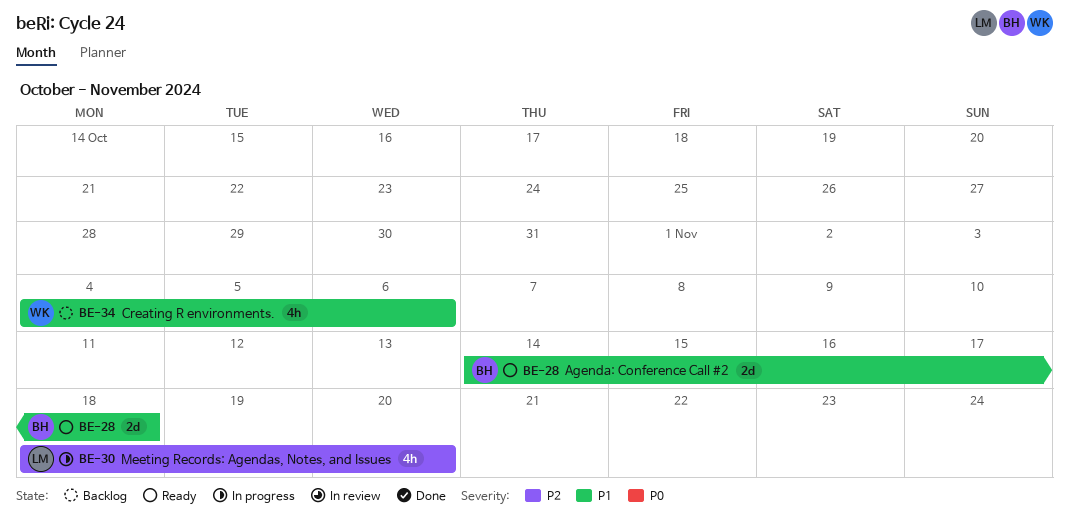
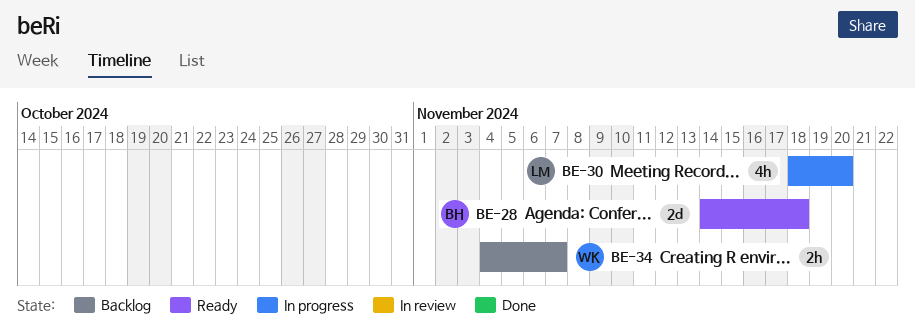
BE-34, estimate: 4h -> 2h
BE-34, due: Nov 6 -> Nov 7

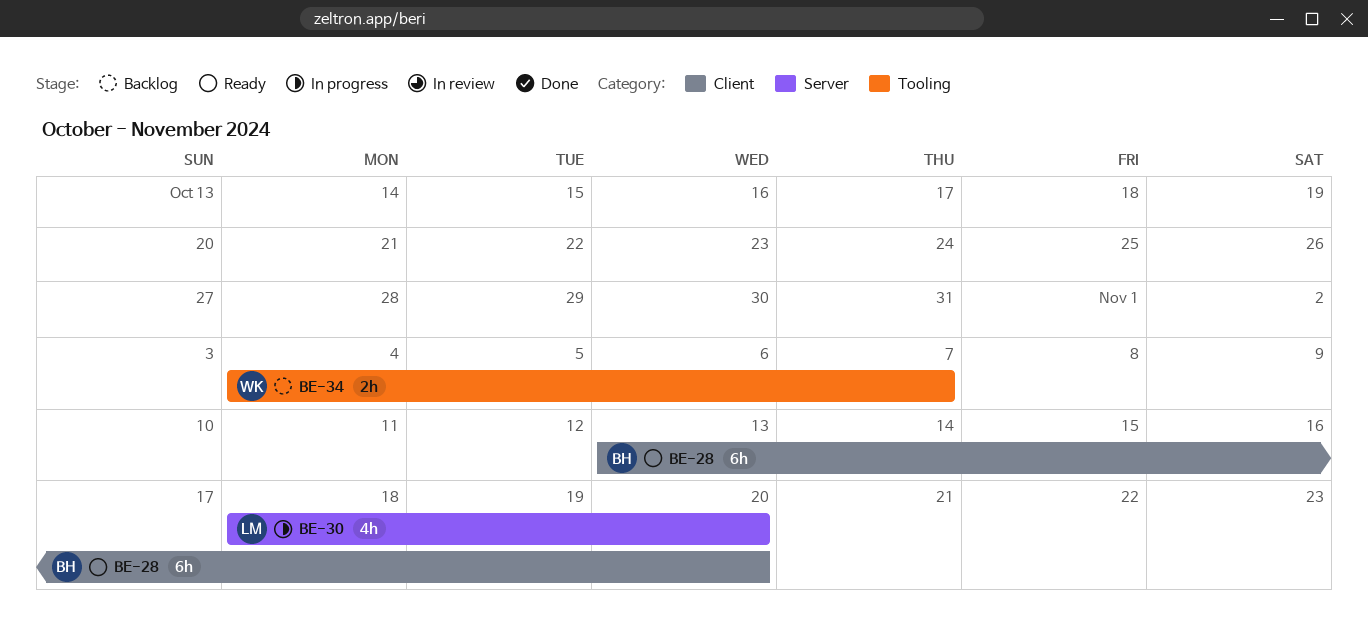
BE-28, estimate: 2d -> 6h
BE-28, start: Nov 14 -> Nov 13
BE-28, due: Nov 18 -> Nov 20

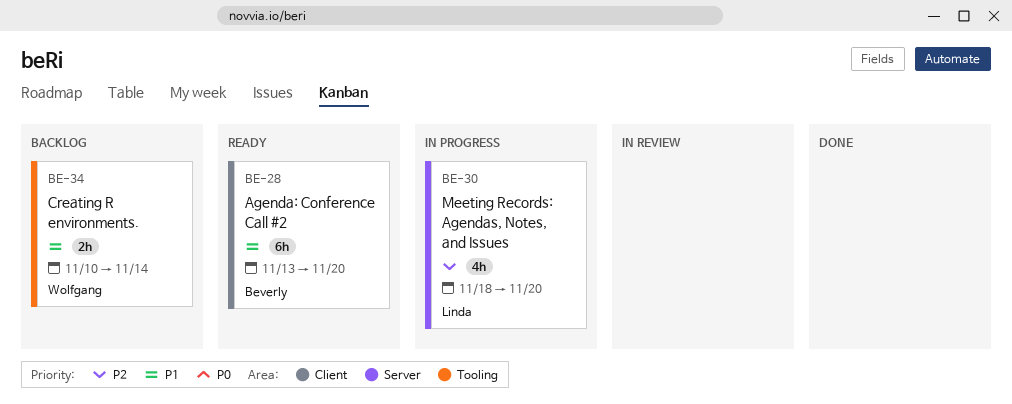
BE-34, start: Nov 4 -> Nov 10
BE-34, due: Nov 7 -> Nov 14

